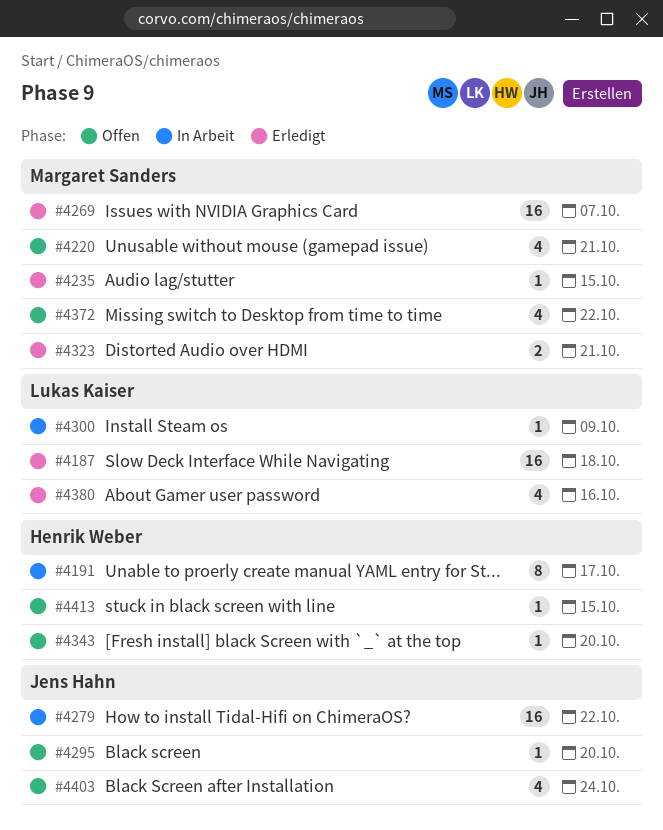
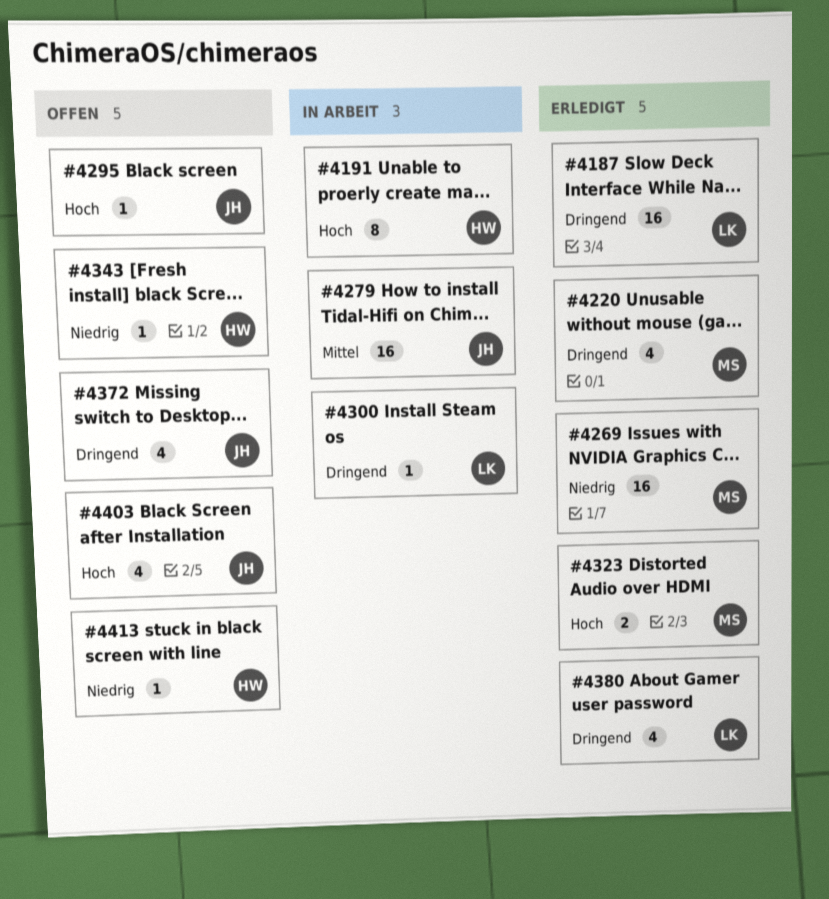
#4220, status: Offen -> Erledigt
#4235: present -> none
#4372, owner: Margaret Sanders -> Jens Hahn

